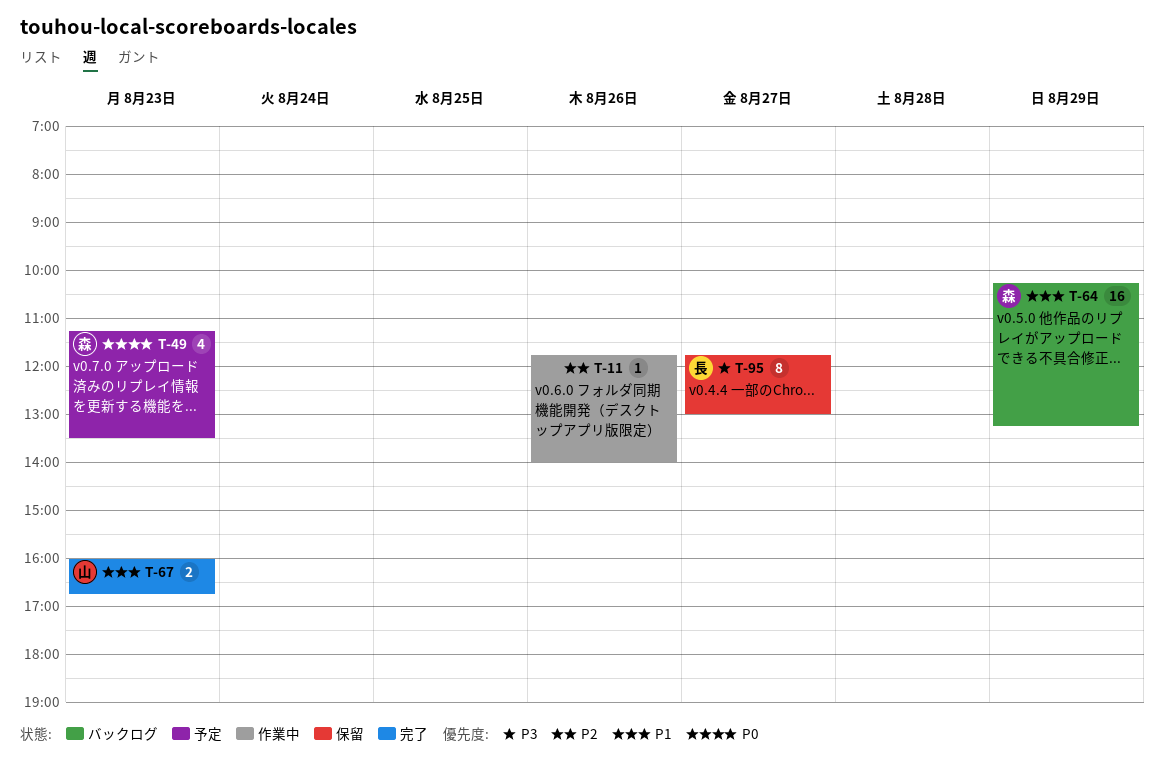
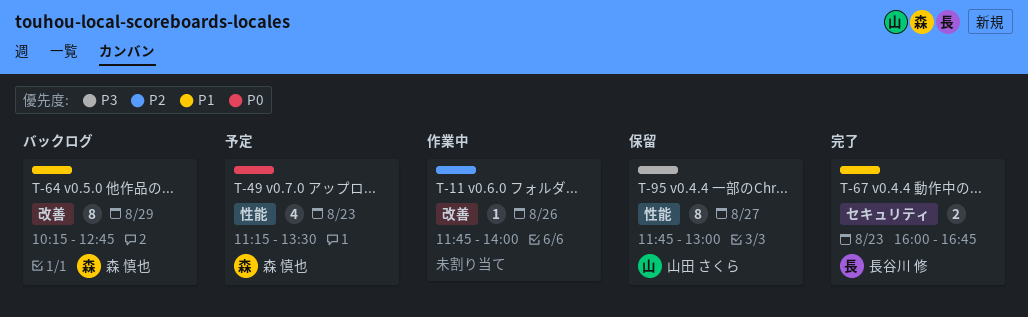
T-64, estimate: 16 -> 8
T-64, ends: 13:15 -> 12:45
T-67, owner: 山田 さくら -> 長谷川 修
T-95, owner: 長谷川 修 -> 山田 さくら

